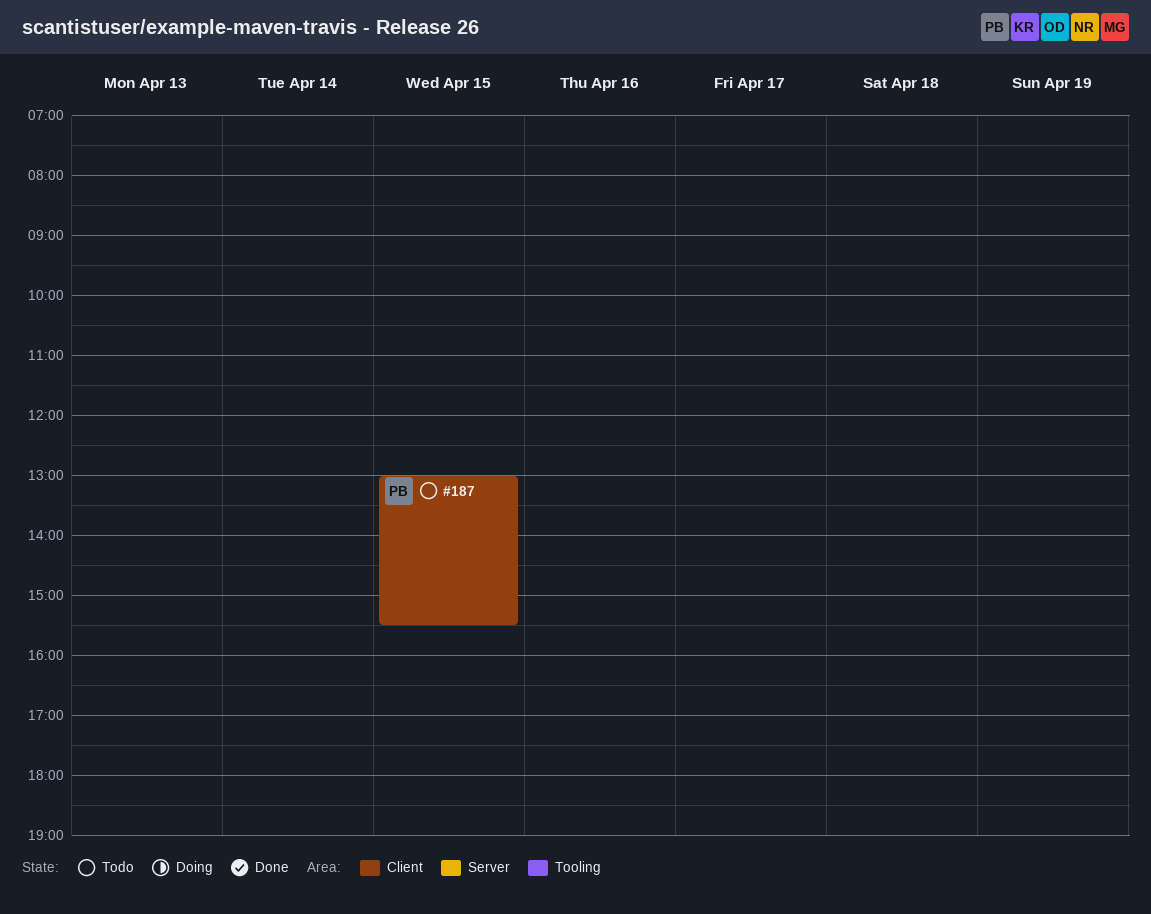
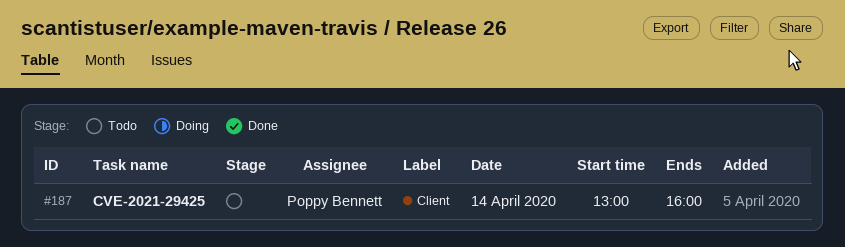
#187, day: Apr 15 -> Apr 14
#187, ends: 15:30 -> 16:00

